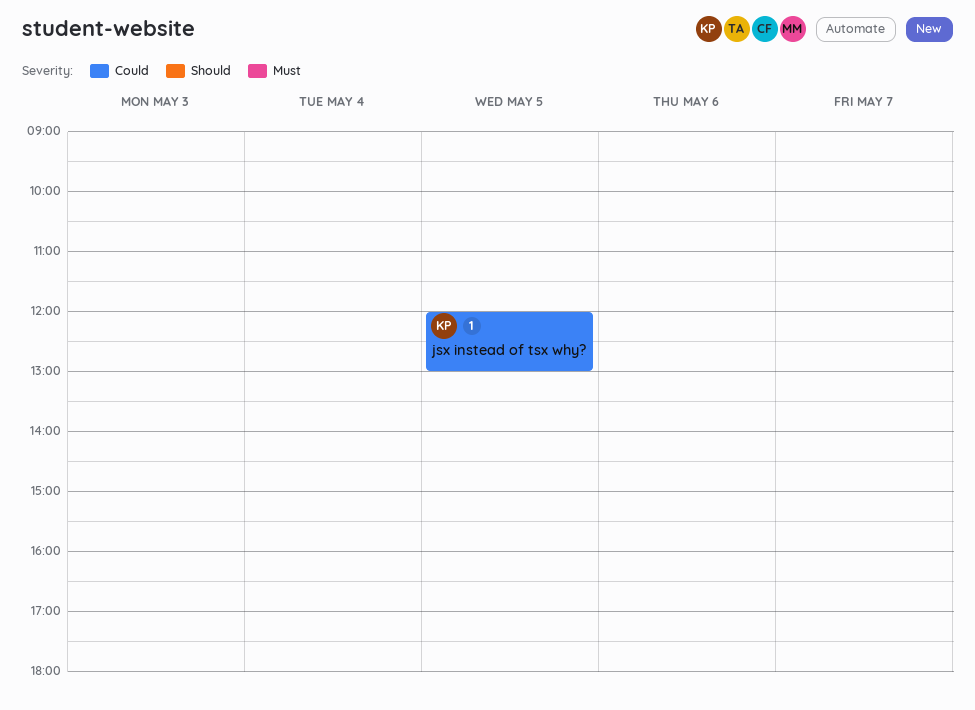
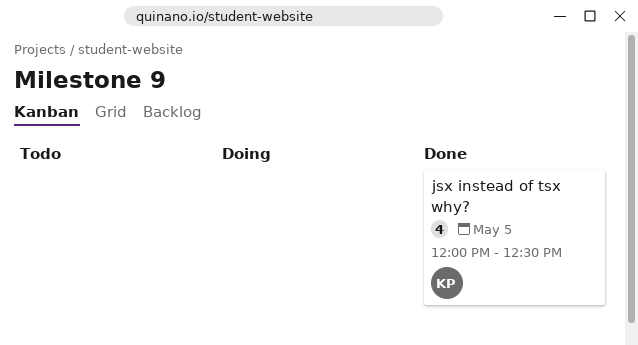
jsx instead of tsx why?, estimate: 1 -> 4
jsx instead of tsx why?, ends: 13:00 -> 12:30

